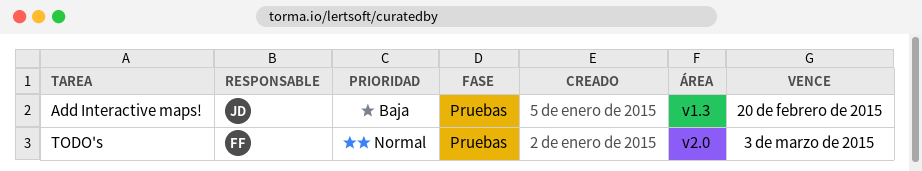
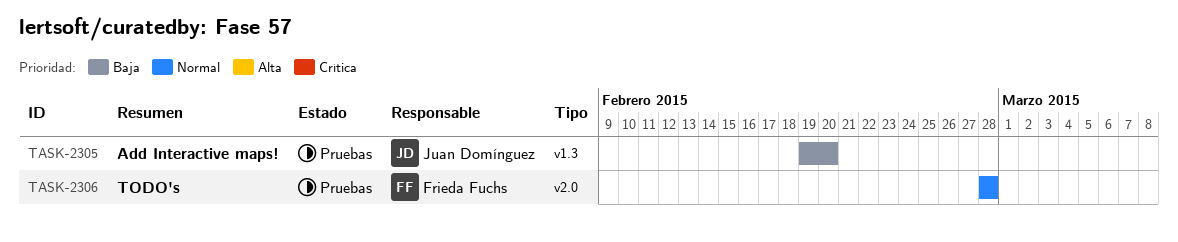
TODO's, due: Mar 3 -> Feb 28

